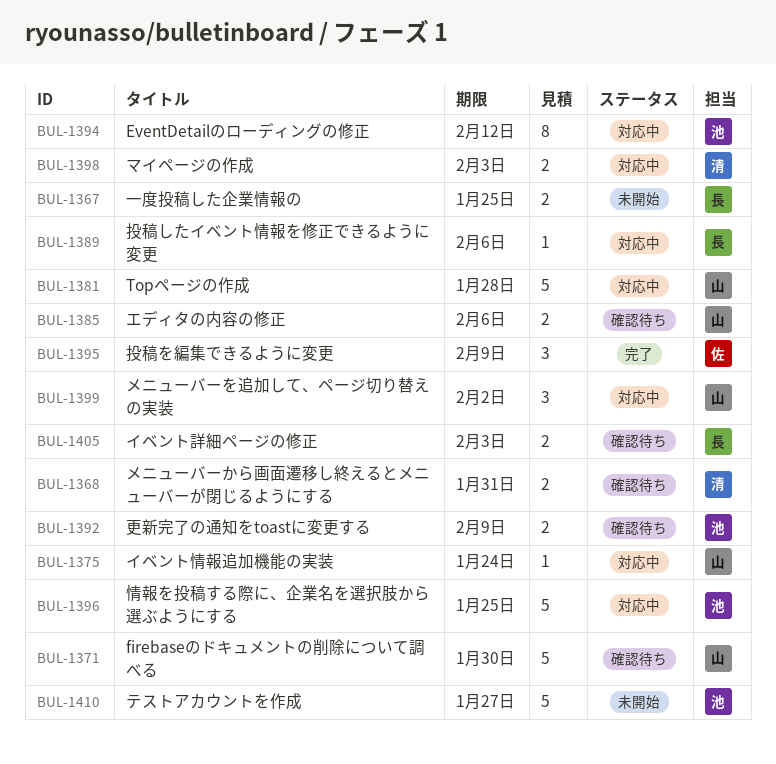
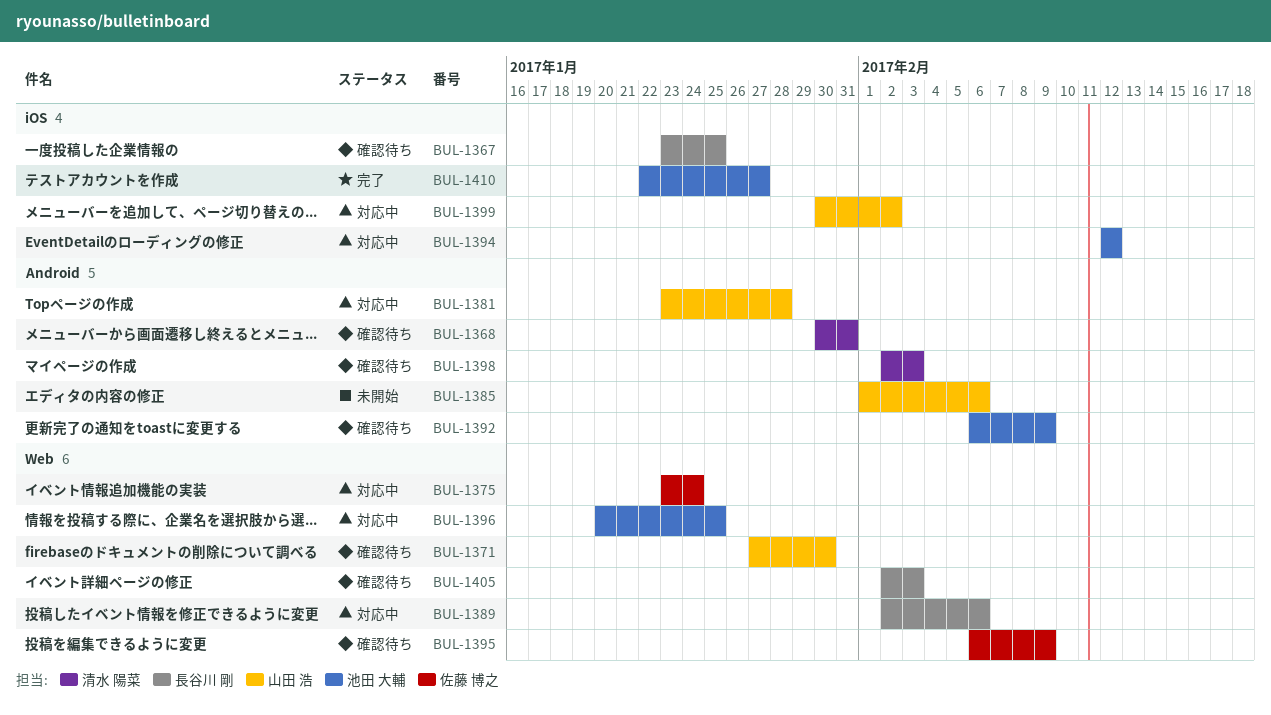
BUL-1367, status: 未開始 -> 確認待ち
BUL-1375, owner: 山田 浩 -> 佐藤 博之
BUL-1385, status: 確認待ち -> 未開始
BUL-1395, status: 完了 -> 確認待ち
BUL-1398, status: 対応中 -> 確認待ち
BUL-1410, status: 未開始 -> 完了

